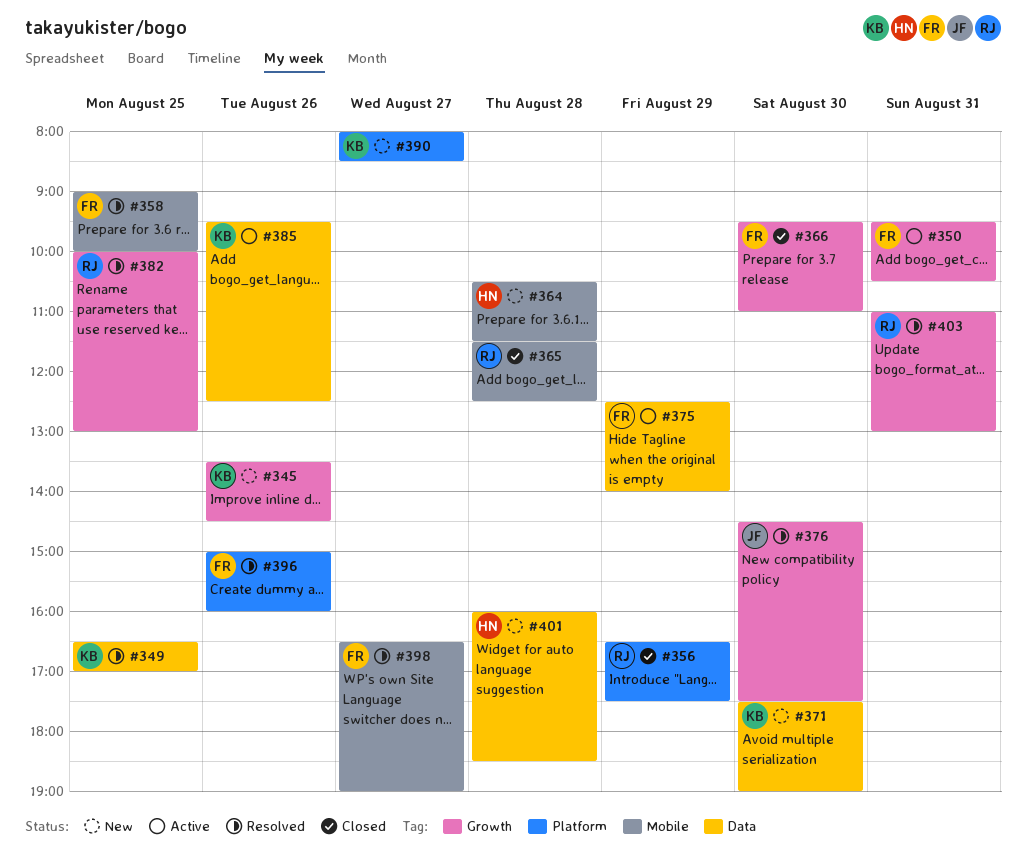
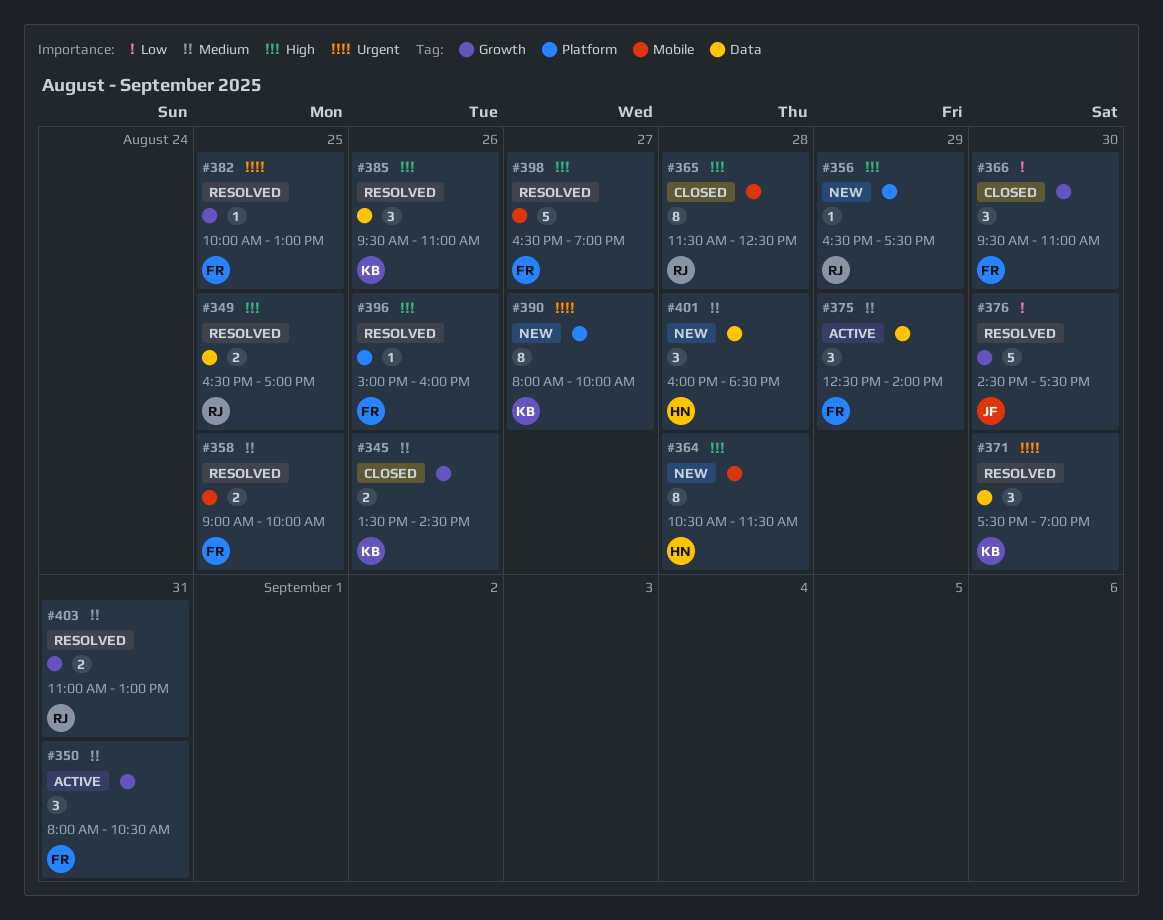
#345, status: New -> Closed
#349, owner: KB -> RJ
#350, begins: 09:30 -> 08:00
#356, status: Closed -> New
#371, status: New -> Resolved
#382, owner: RJ -> FR
#385, status: Active -> Resolved
#385, ends: 12:30 -> 11:00
#390, ends: 08:30 -> 10:00

